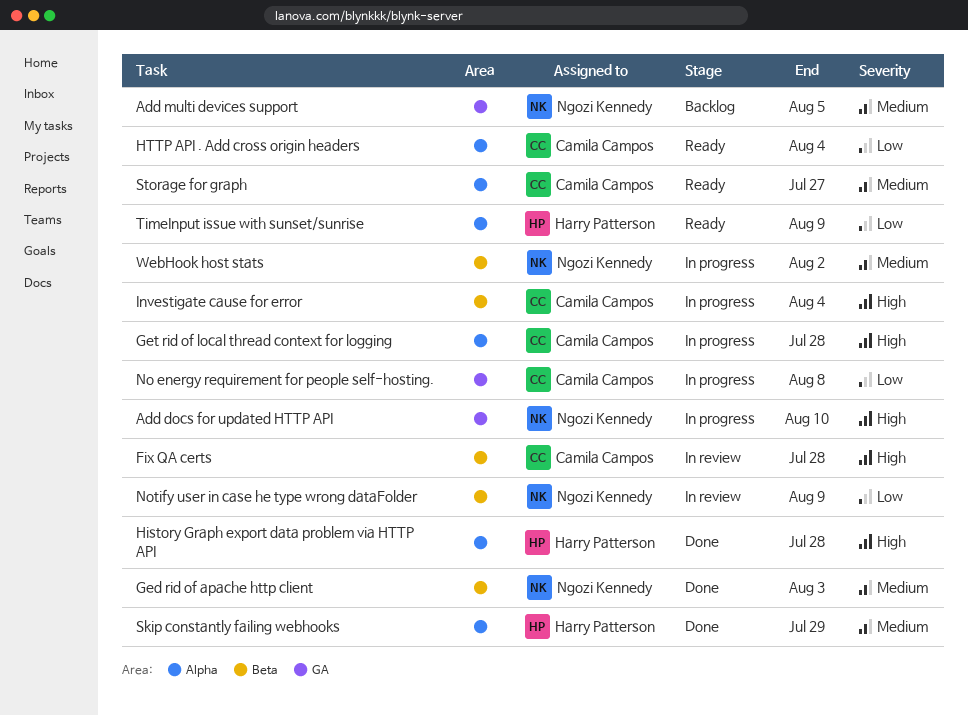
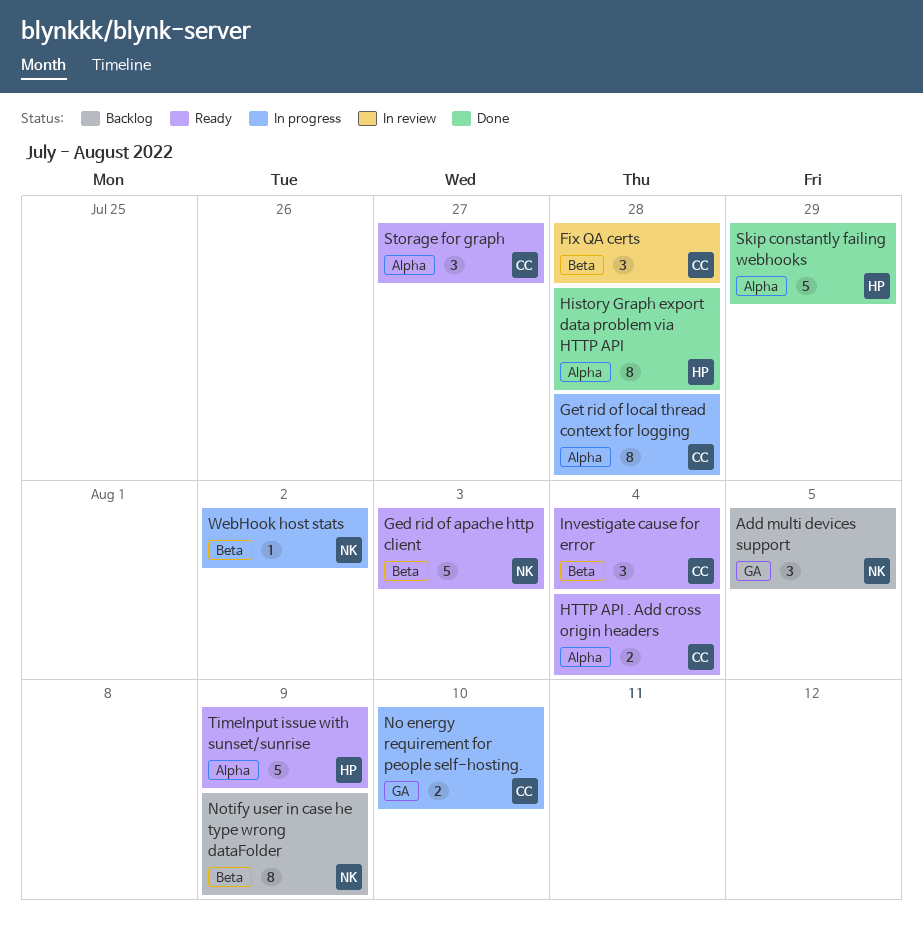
Add docs for updated HTTP API: present -> none
Ged rid of apache http client, status: Done -> Ready
Investigate cause for error, status: In progress -> Ready
No energy requirement for people self-hosting., due: Aug 8 -> Aug 10
Notify user in case he type wrong dataFolder, status: In review -> Backlog

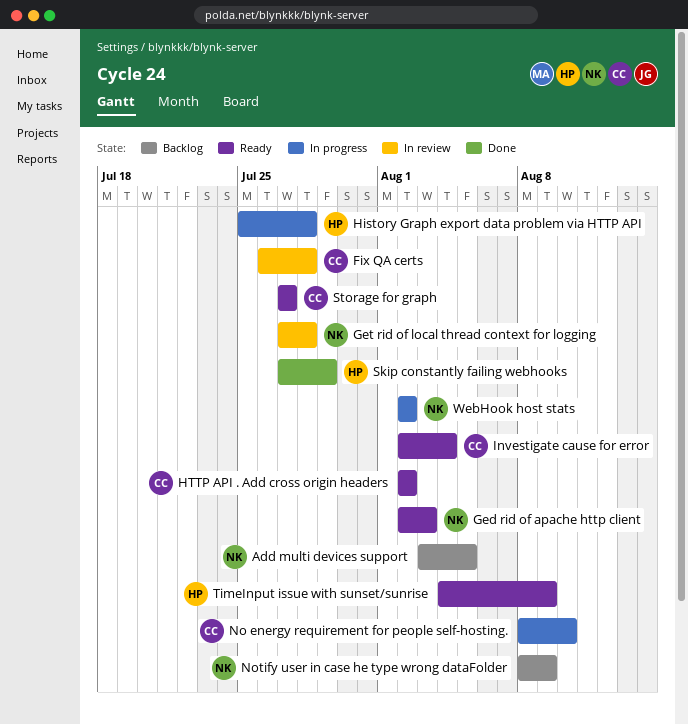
Get rid of local thread context for logging, status: In progress -> In review
Get rid of local thread context for logging, owner: CC -> NK
History Graph export data problem via HTTP API, status: Done -> In progress
HTTP API . Add cross origin headers, due: Aug 4 -> Aug 2

